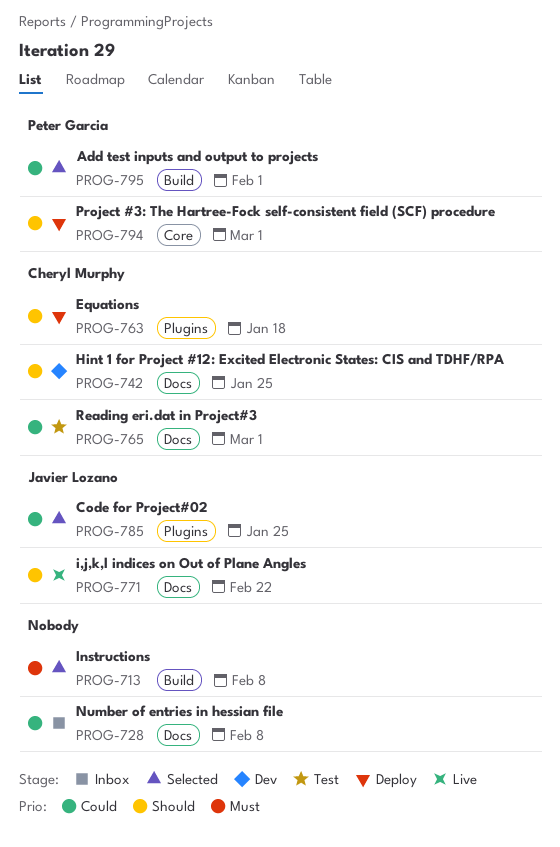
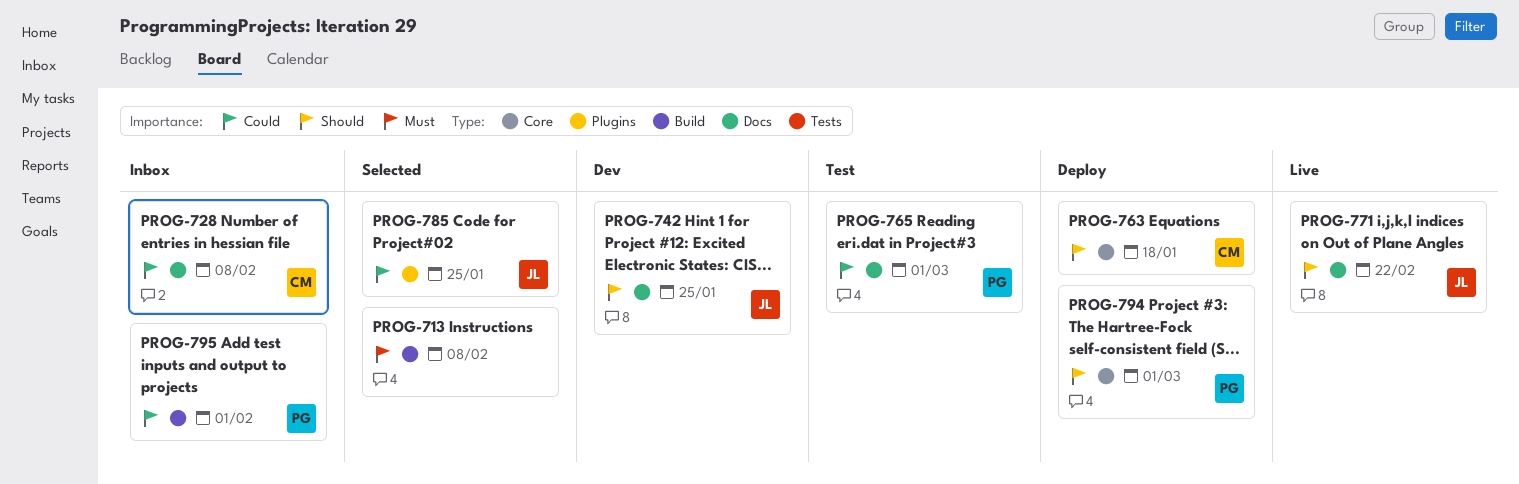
PROG-728, owner: none -> Cheryl Murphy
PROG-742, owner: Cheryl Murphy -> Javier Lozano
PROG-763, label: Plugins -> Core
PROG-765, owner: Cheryl Murphy -> Peter Garcia
PROG-795, status: Selected -> Inbox

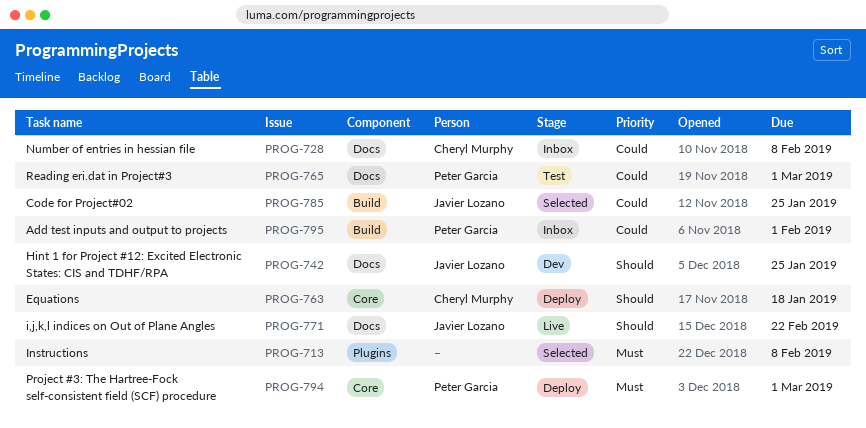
PROG-713, label: Build -> Plugins
PROG-785, label: Plugins -> Build
PROG-794, priority: Should -> Must

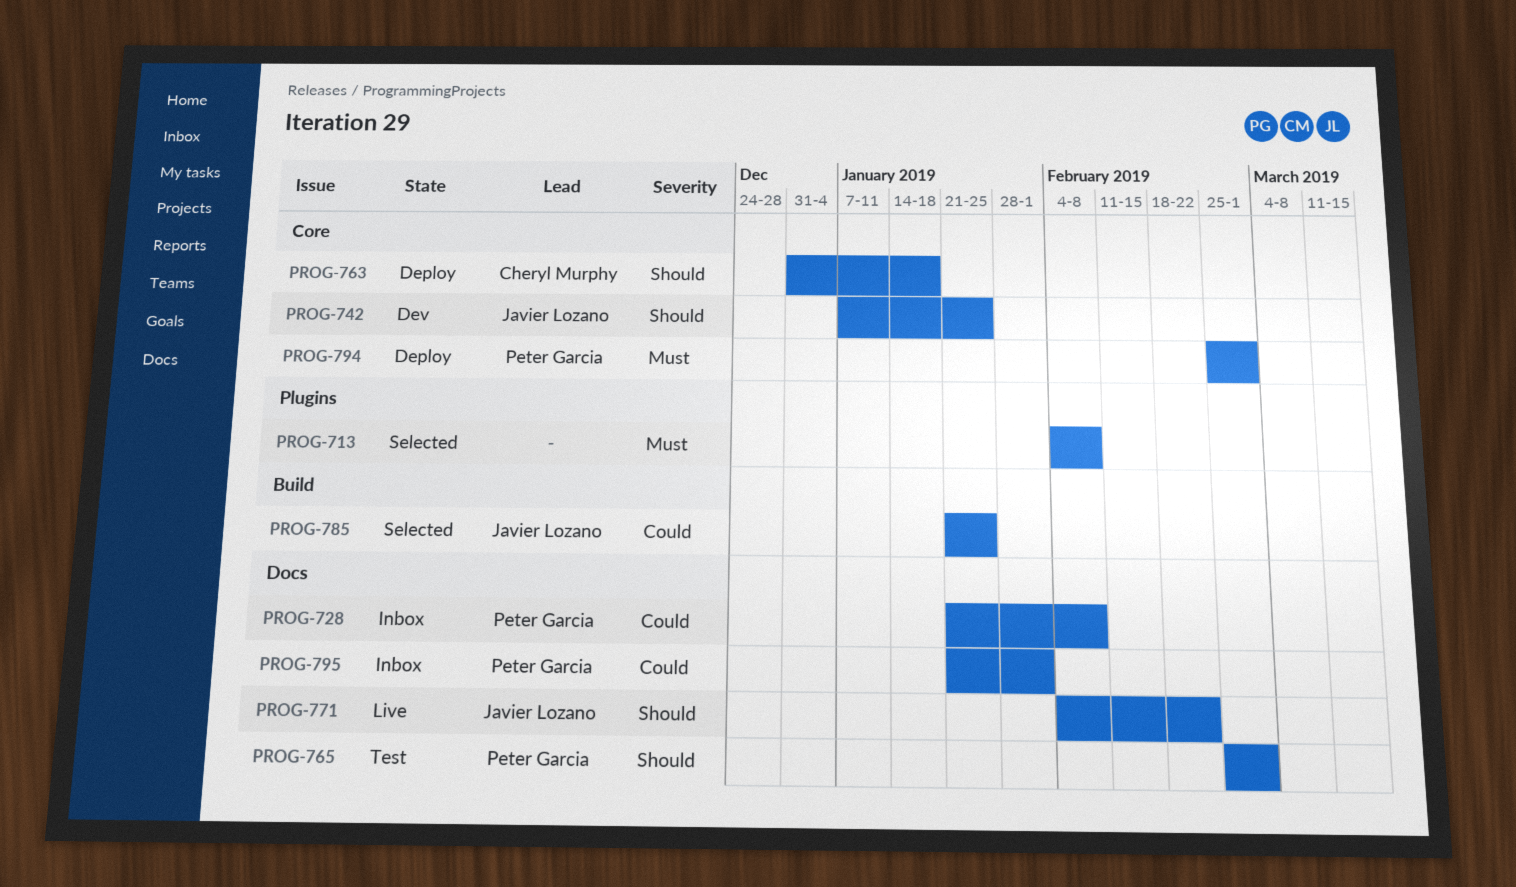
PROG-728, owner: Cheryl Murphy -> Peter Garcia
PROG-742, label: Docs -> Core
PROG-765, priority: Could -> Should
PROG-795, label: Build -> Docs

